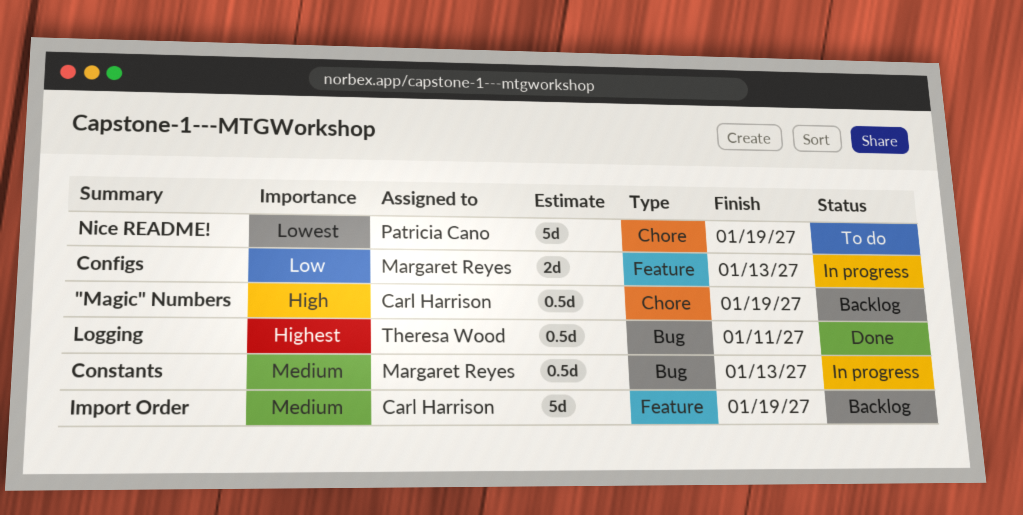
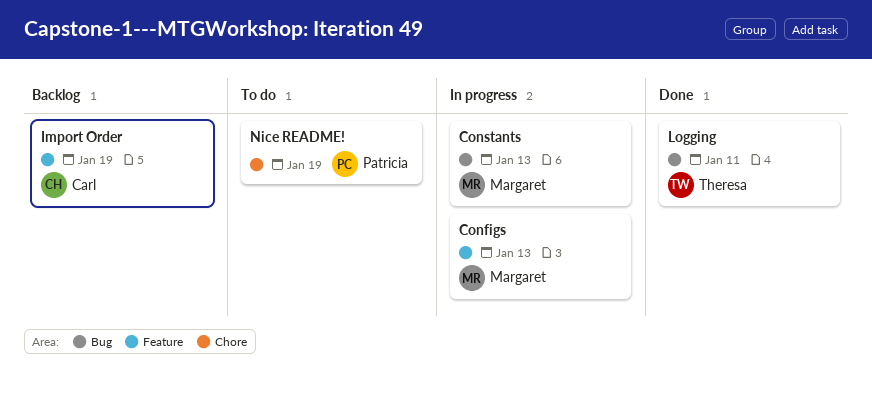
"Magic" Numbers: present -> none

